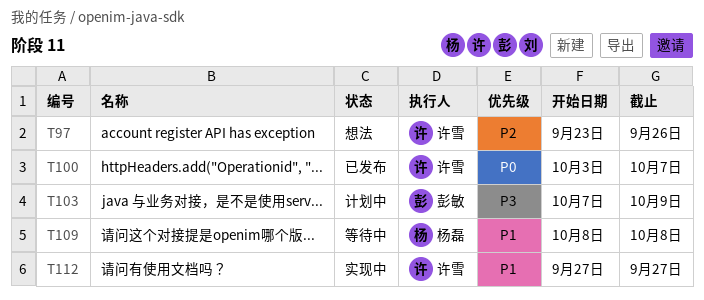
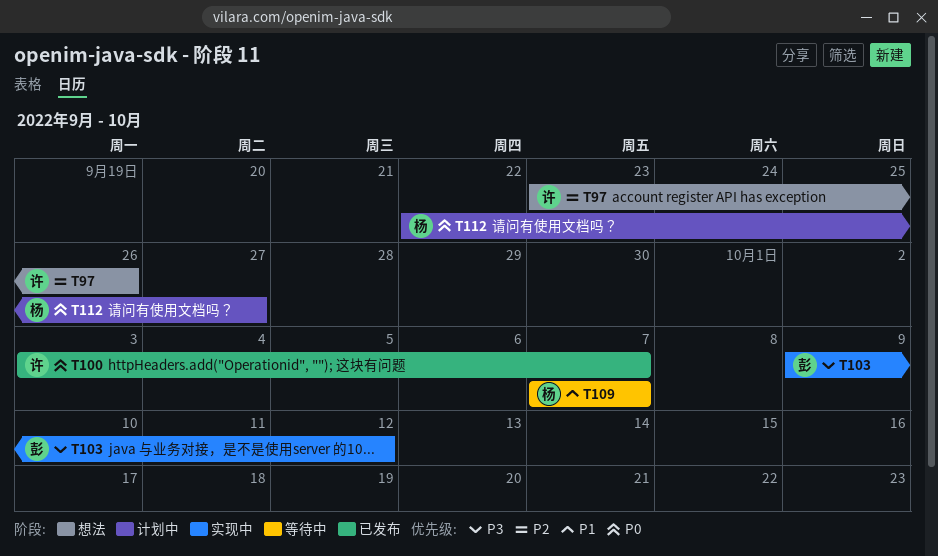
T103, status: 计划中 -> 实现中
T103, start: Oct 7 -> Oct 9
T103, due: Oct 9 -> Oct 12
T109, start: Oct 8 -> Oct 7
T109, due: Oct 8 -> Oct 7
T112, status: 实现中 -> 计划中
T112, owner: 许雪 -> 杨磊
T112, priority: P1 -> P0
T112, start: Sep 27 -> Sep 22

